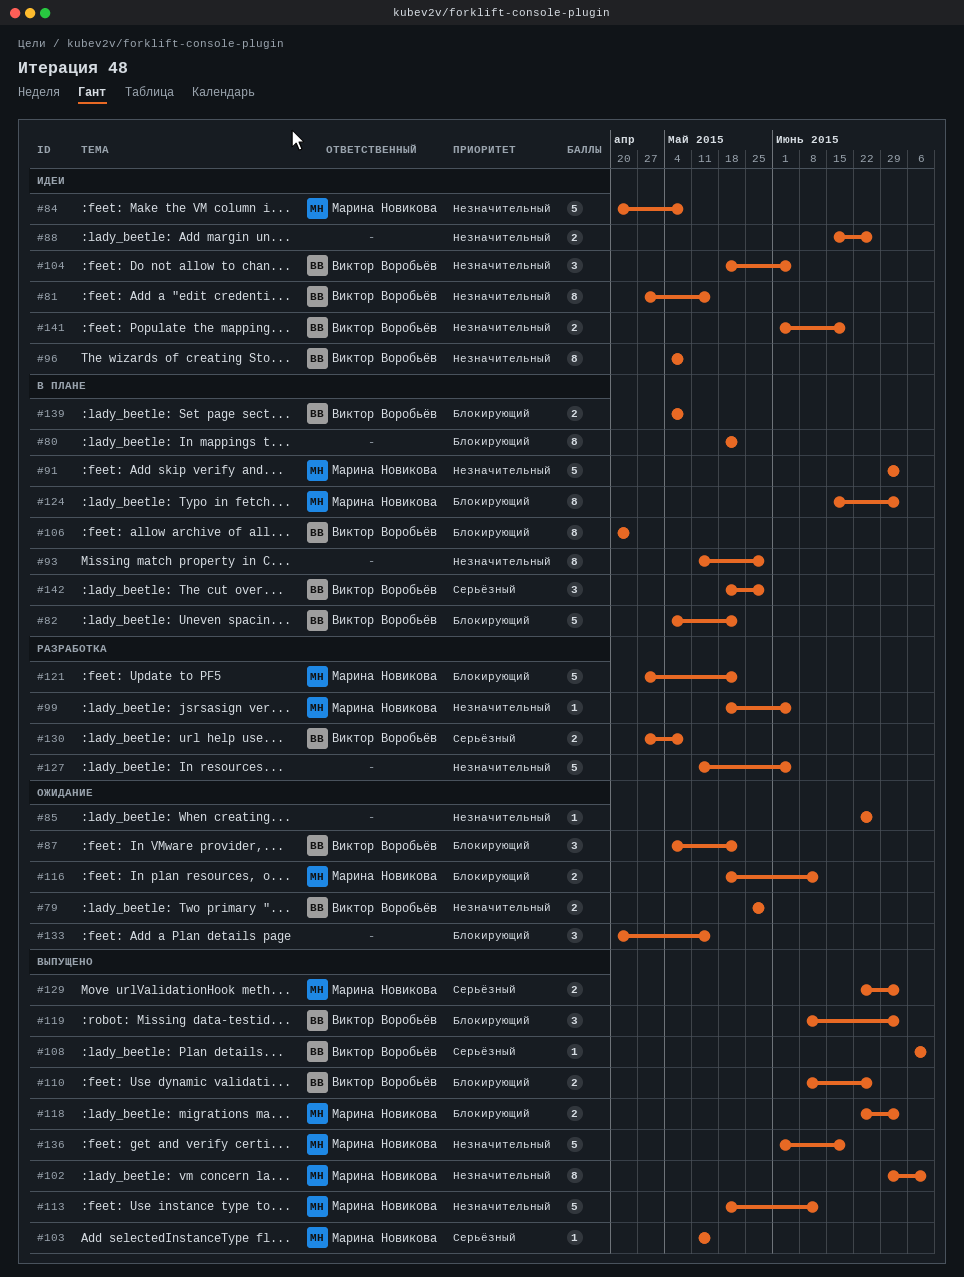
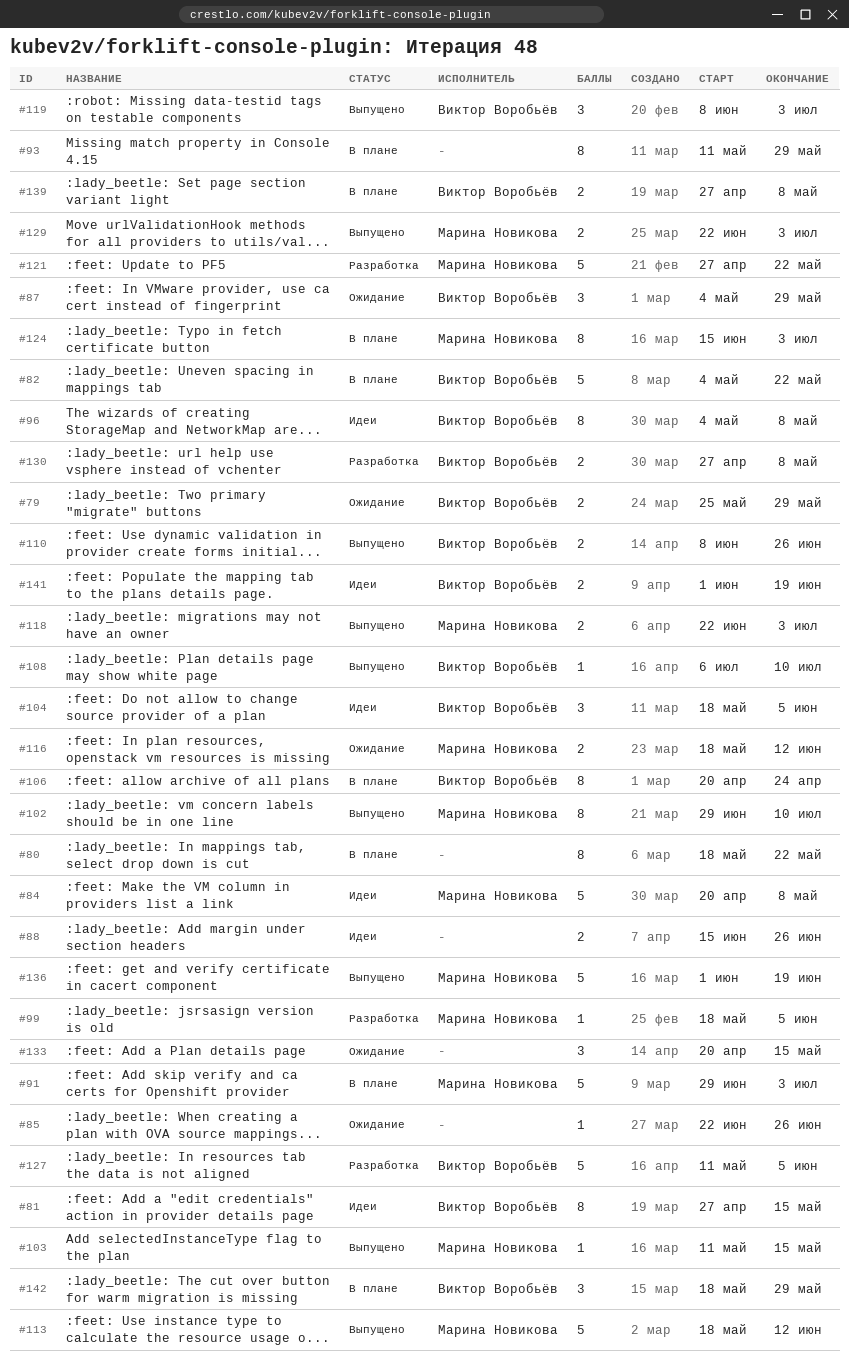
#87, due: May 22 -> May 29
#127, owner: none -> Виктор Воробьёв
#139, start: May 4 -> Apr 27

